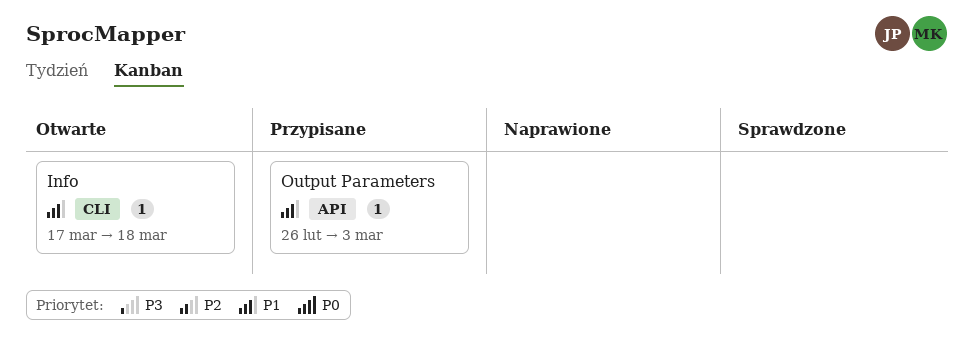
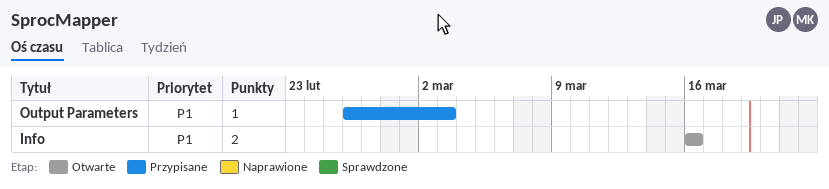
Info, estimate: 1 -> 2
Info, start: Mar 17 -> Mar 16
Info, due: Mar 18 -> Mar 16

